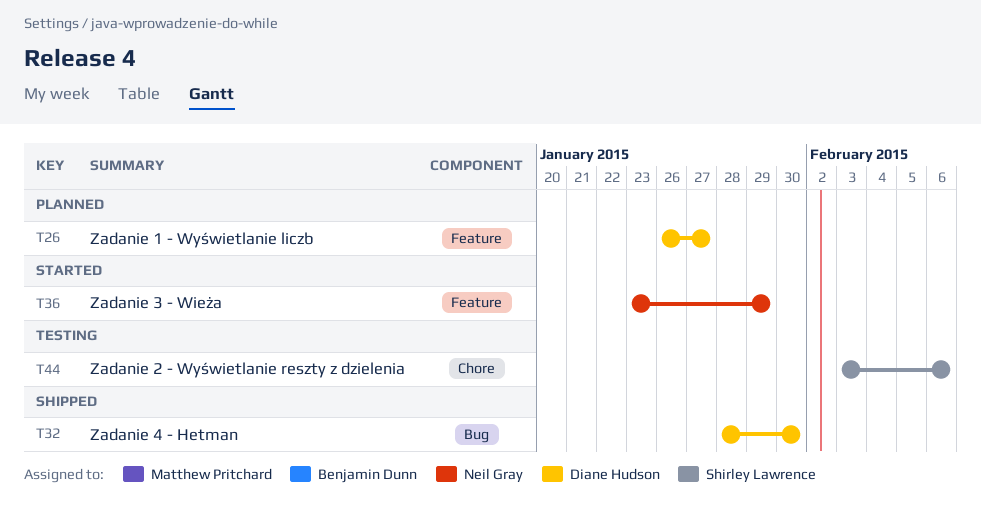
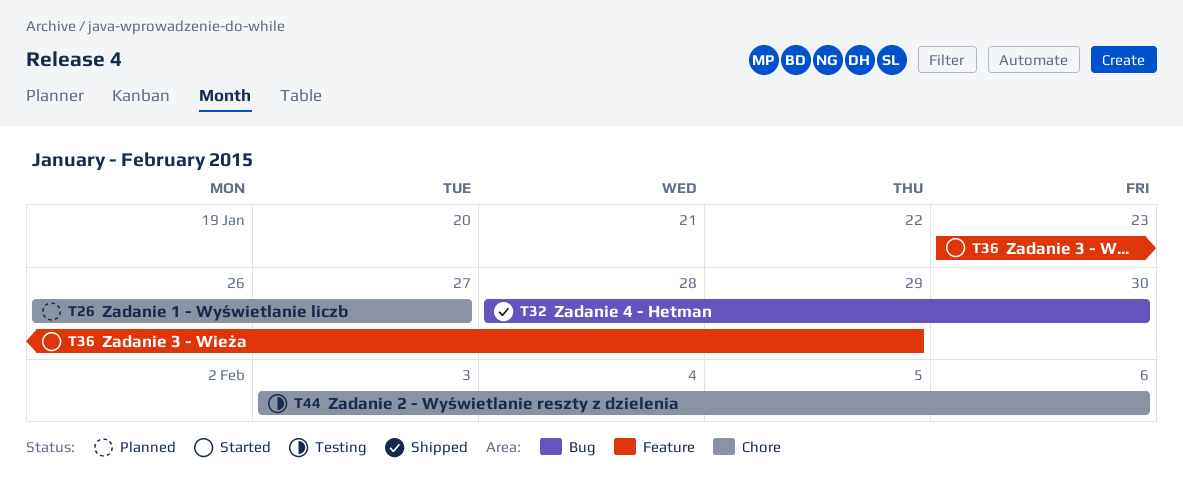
T26, label: Feature -> Chore

